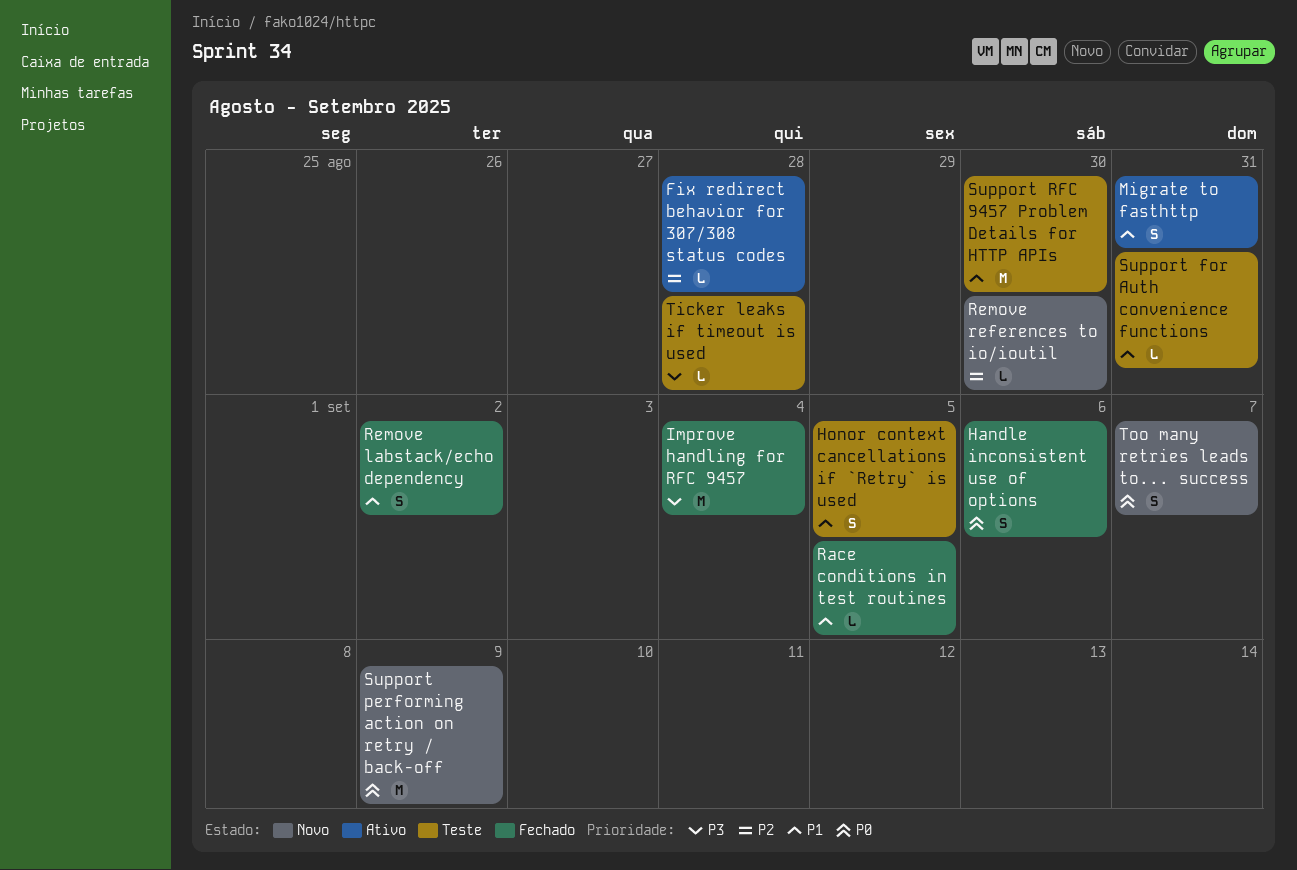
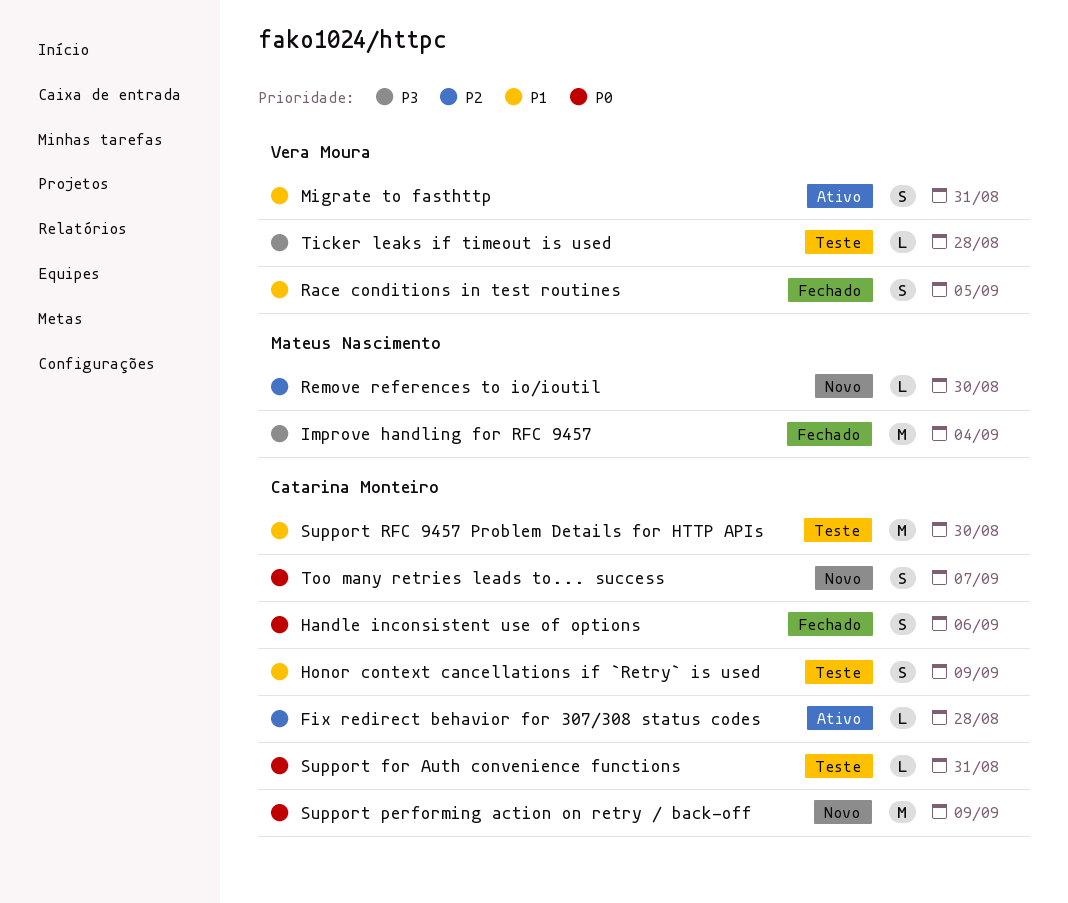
Honor context cancellations if `Retry` is used, due: Sep 5 -> Sep 9
Race conditions in test routines, estimate: L -> S
Remove labstack/echo dependency: present -> none
Support for Auth convenience functions, priority: P1 -> P0

